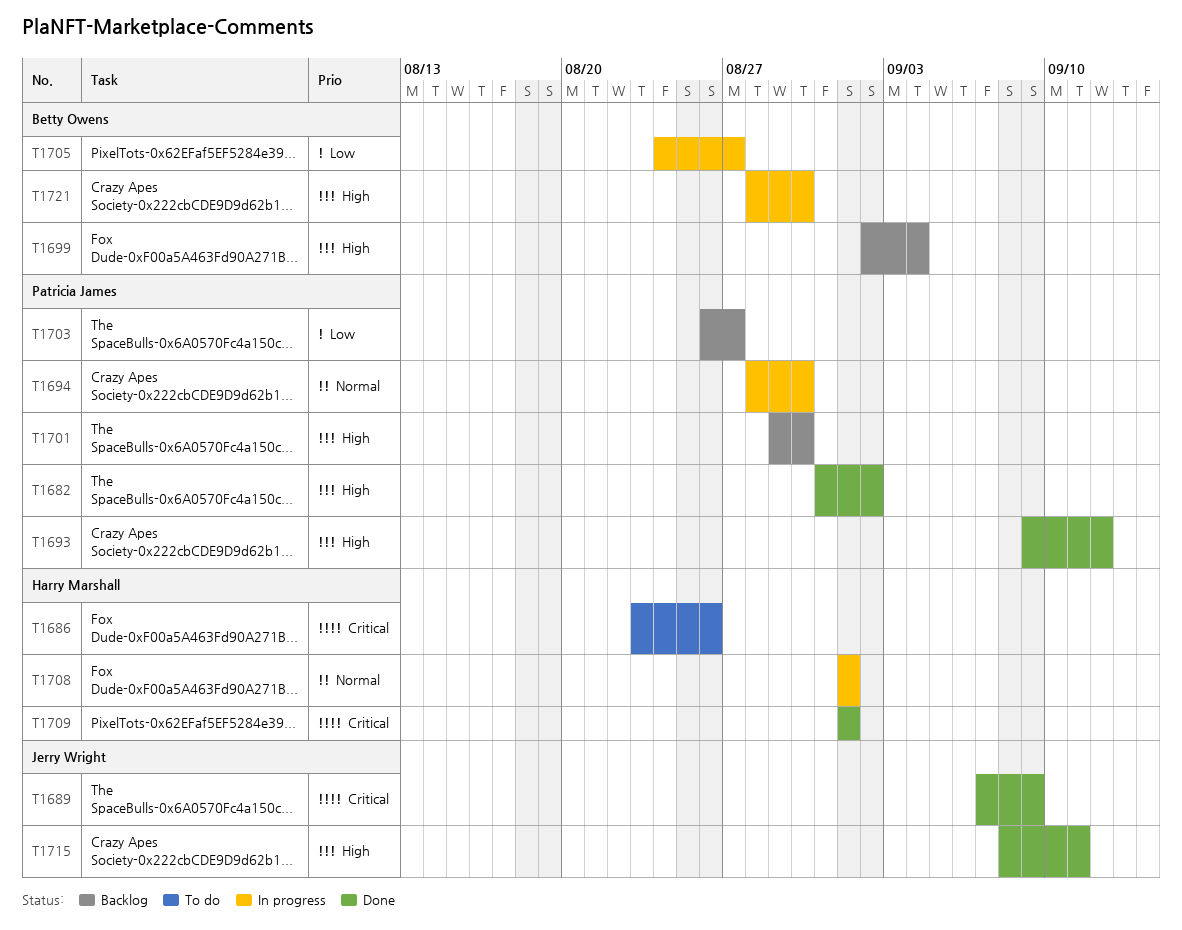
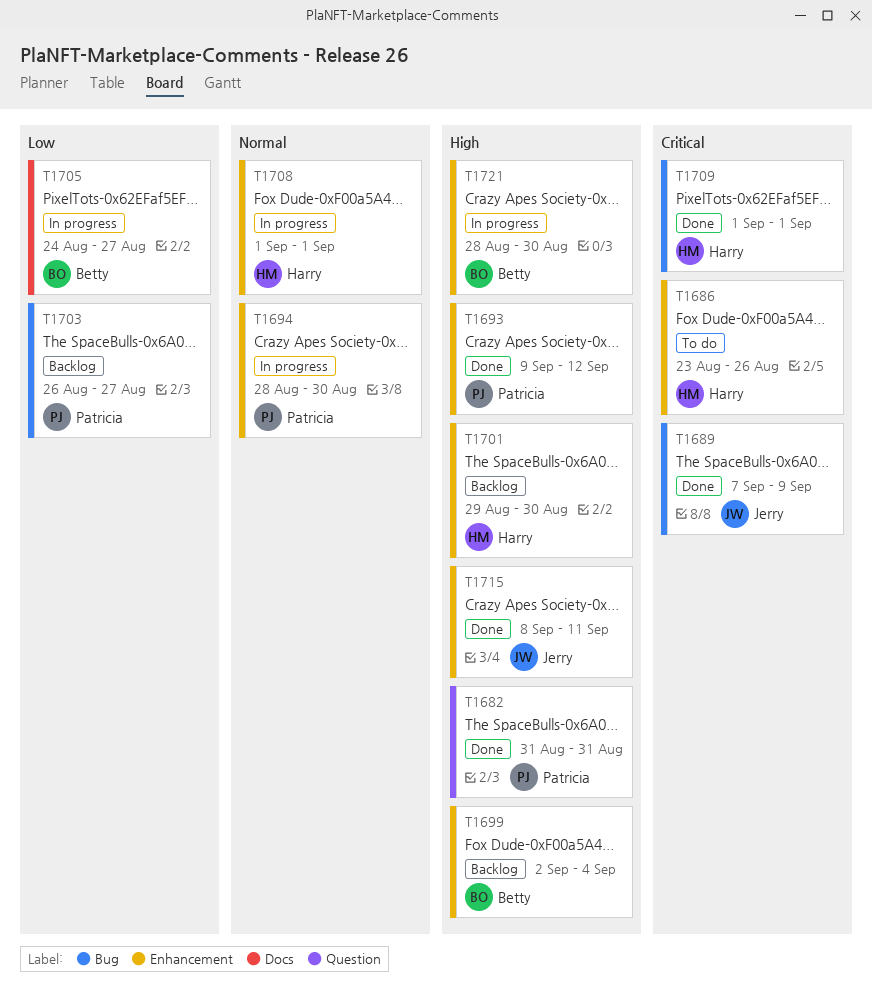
T1682, due: Sep 2 -> Aug 31
T1701, owner: Patricia James -> Harry Marshall

